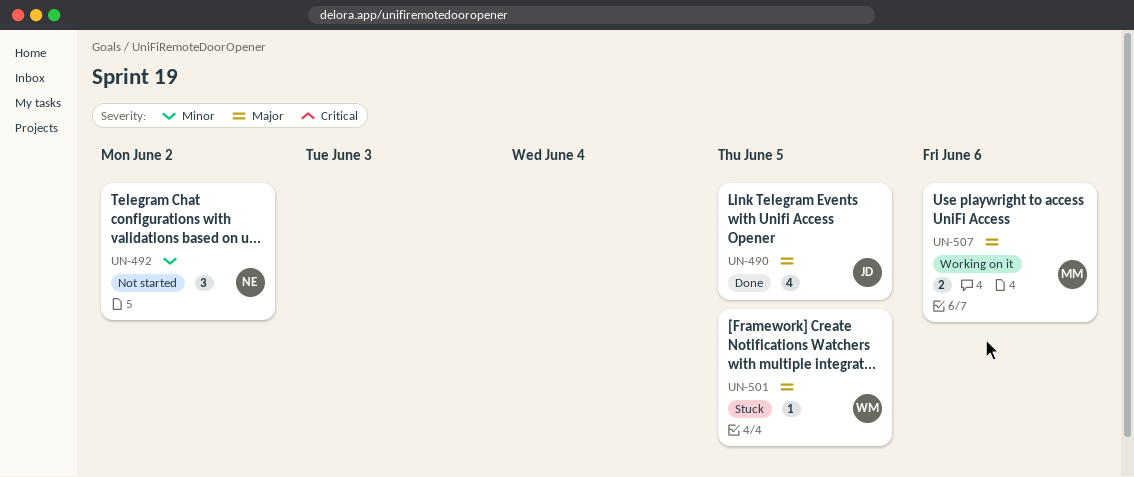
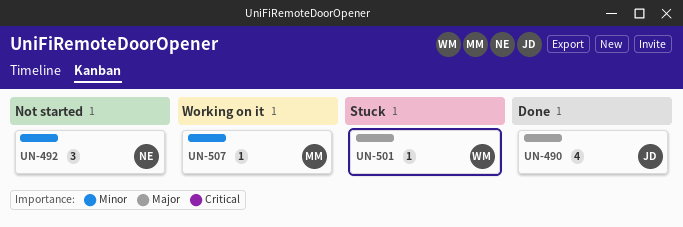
UN-507, priority: Major -> Minor
UN-507, estimate: 2 -> 1

